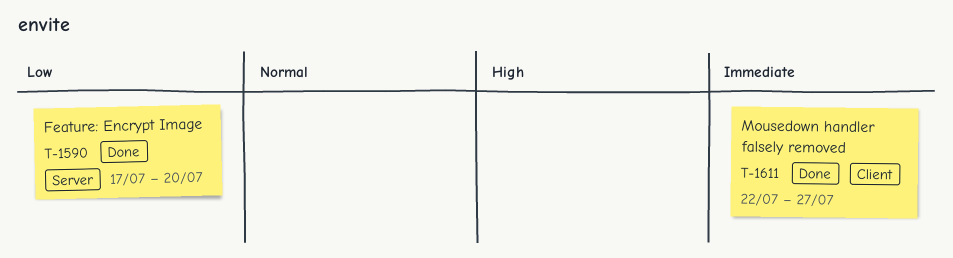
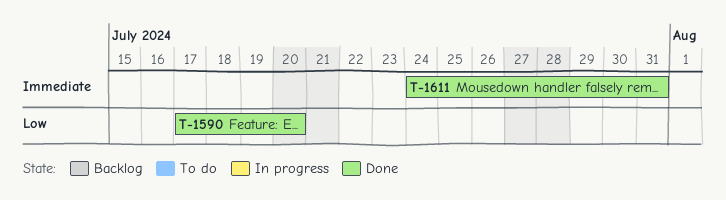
T-1611, start: Jul 22 -> Jul 24
T-1611, due: Jul 27 -> Jul 31

